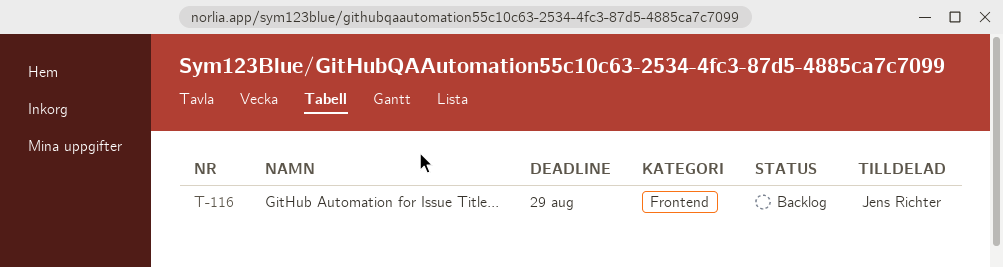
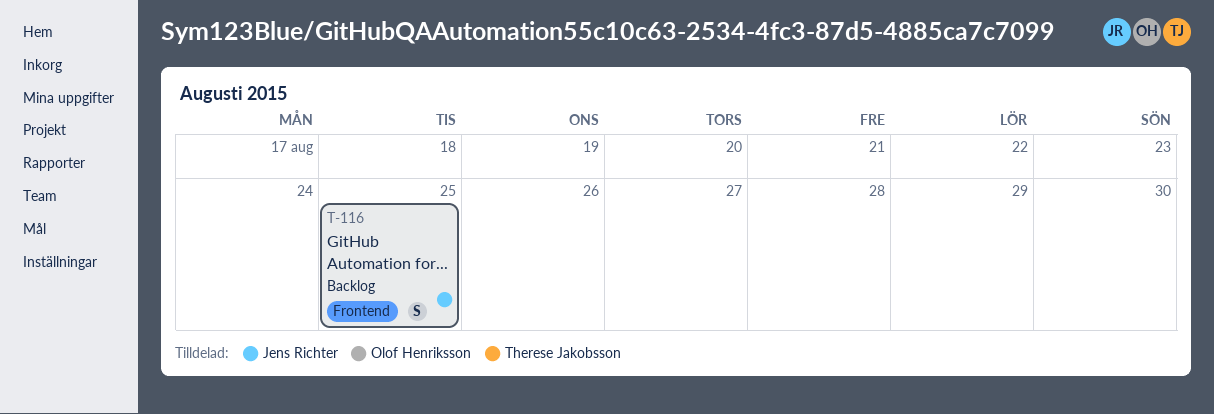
T-116, due: Aug 29 -> Aug 25

